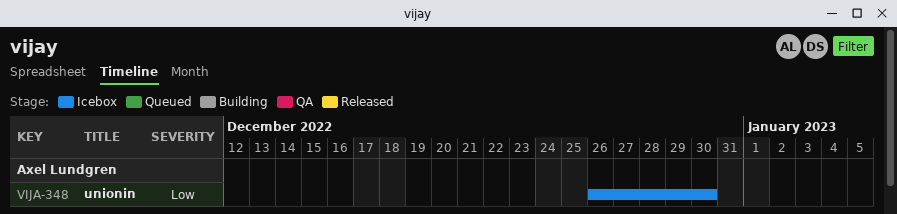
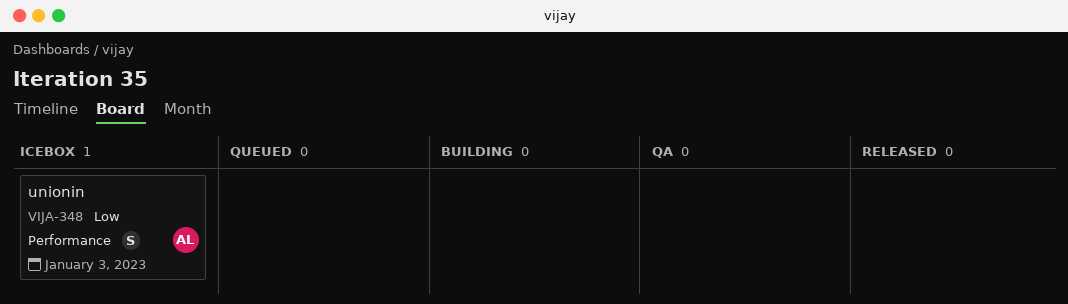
VIJA-348, due: Dec 30 -> Jan 3

